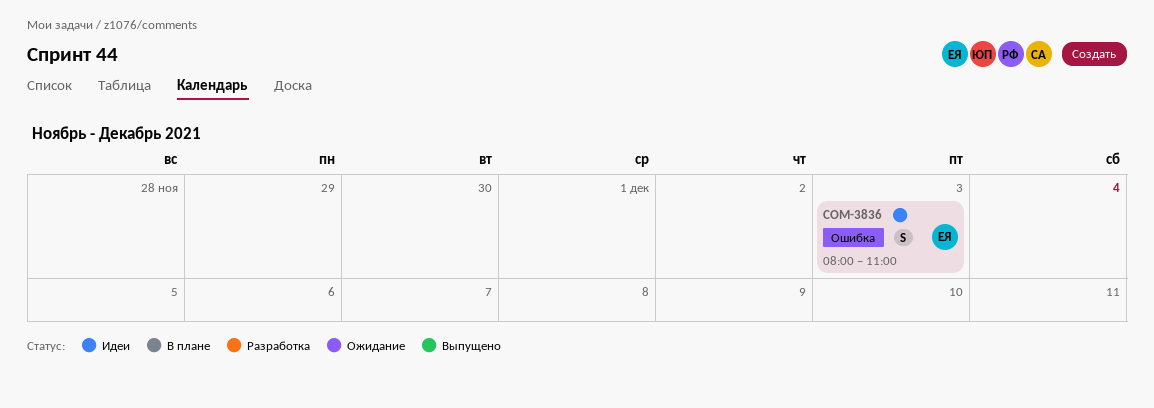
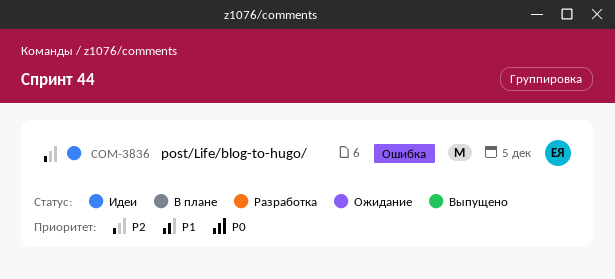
COM-3836, estimate: S -> M
COM-3836, day: Dec 3 -> Dec 5

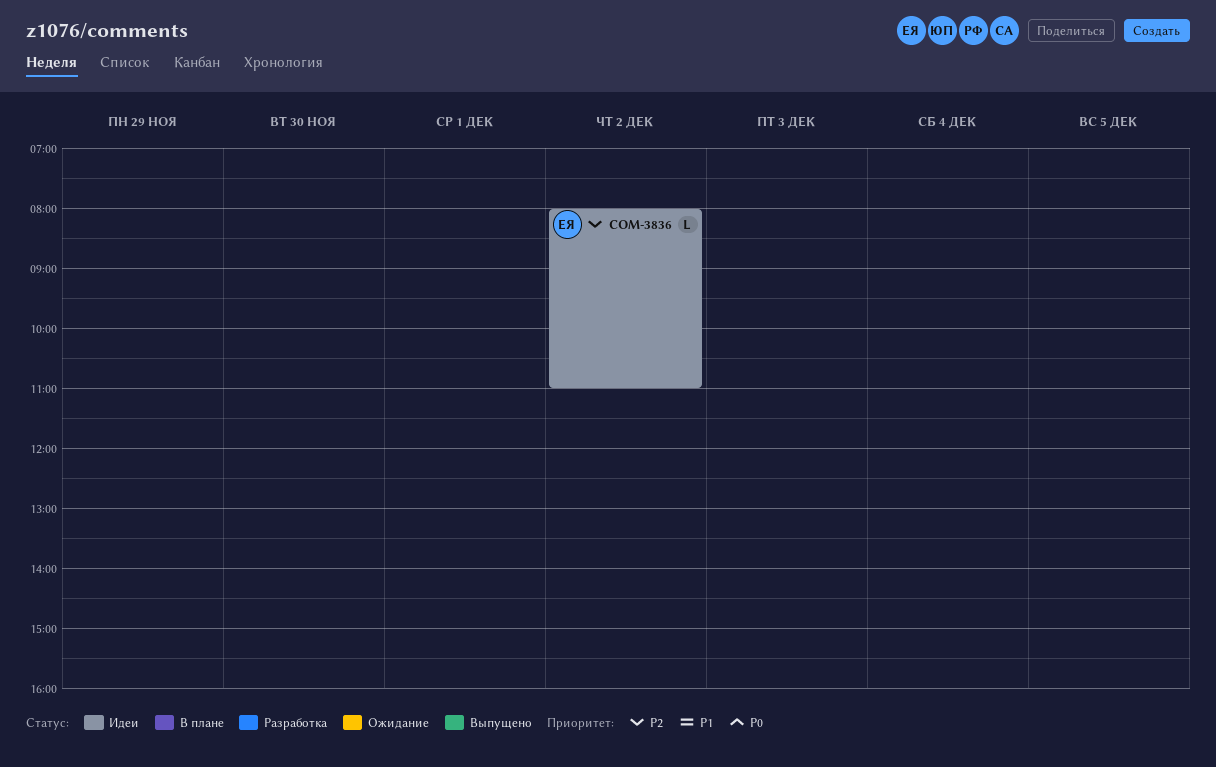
COM-3836, estimate: M -> L
COM-3836, day: Dec 5 -> Dec 2

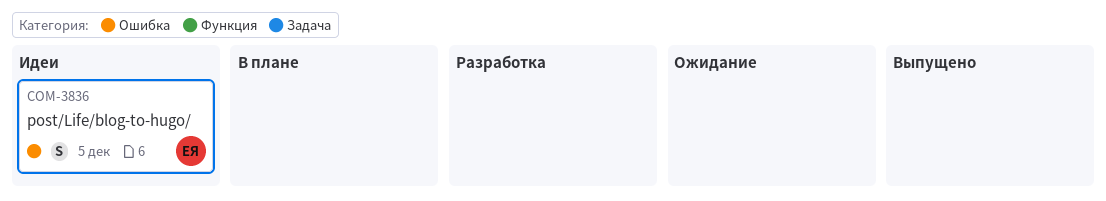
COM-3836, estimate: L -> S
COM-3836, day: Dec 2 -> Dec 5

